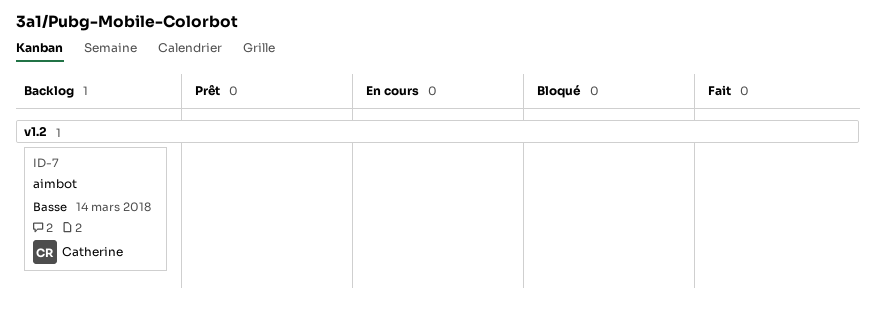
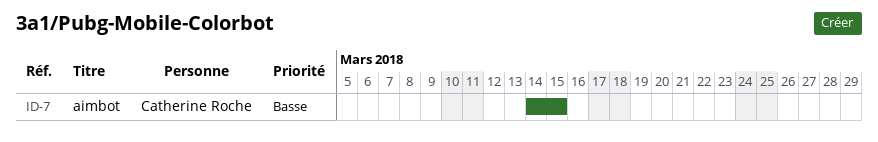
ID-7, due: Mar 14 -> Mar 15

